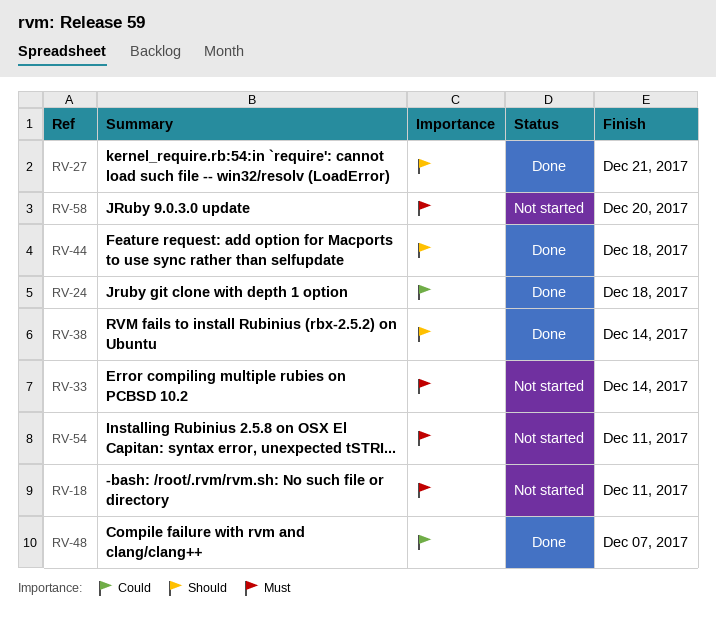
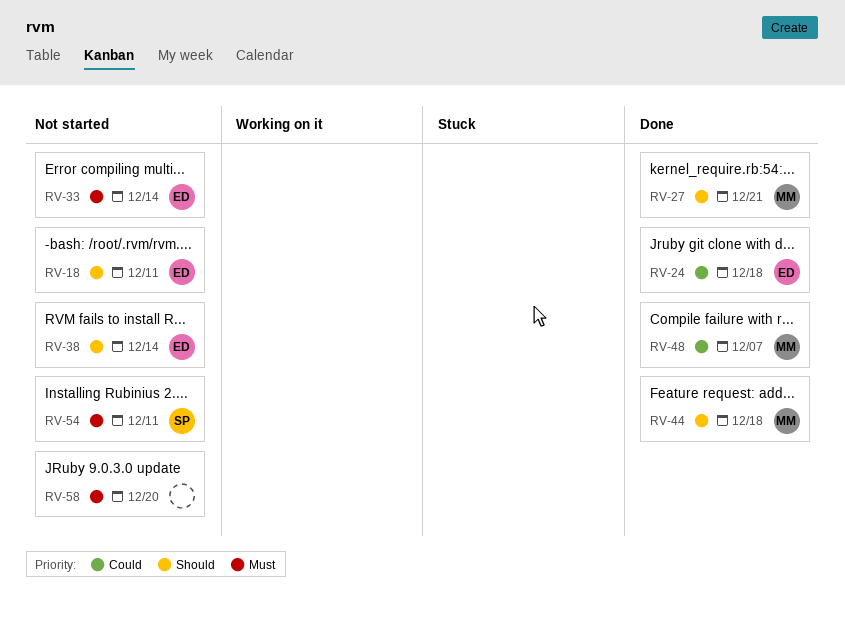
RV-18, priority: Must -> Should
RV-38, status: Done -> Not started

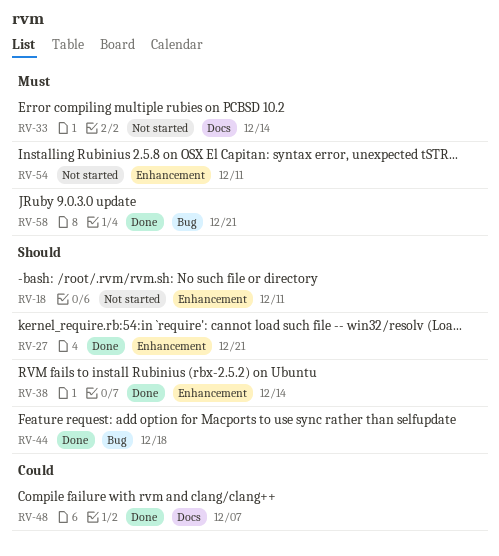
RV-24: present -> none
RV-38, status: Not started -> Done
RV-58, status: Not started -> Done
RV-58, due: Dec 20 -> Dec 21

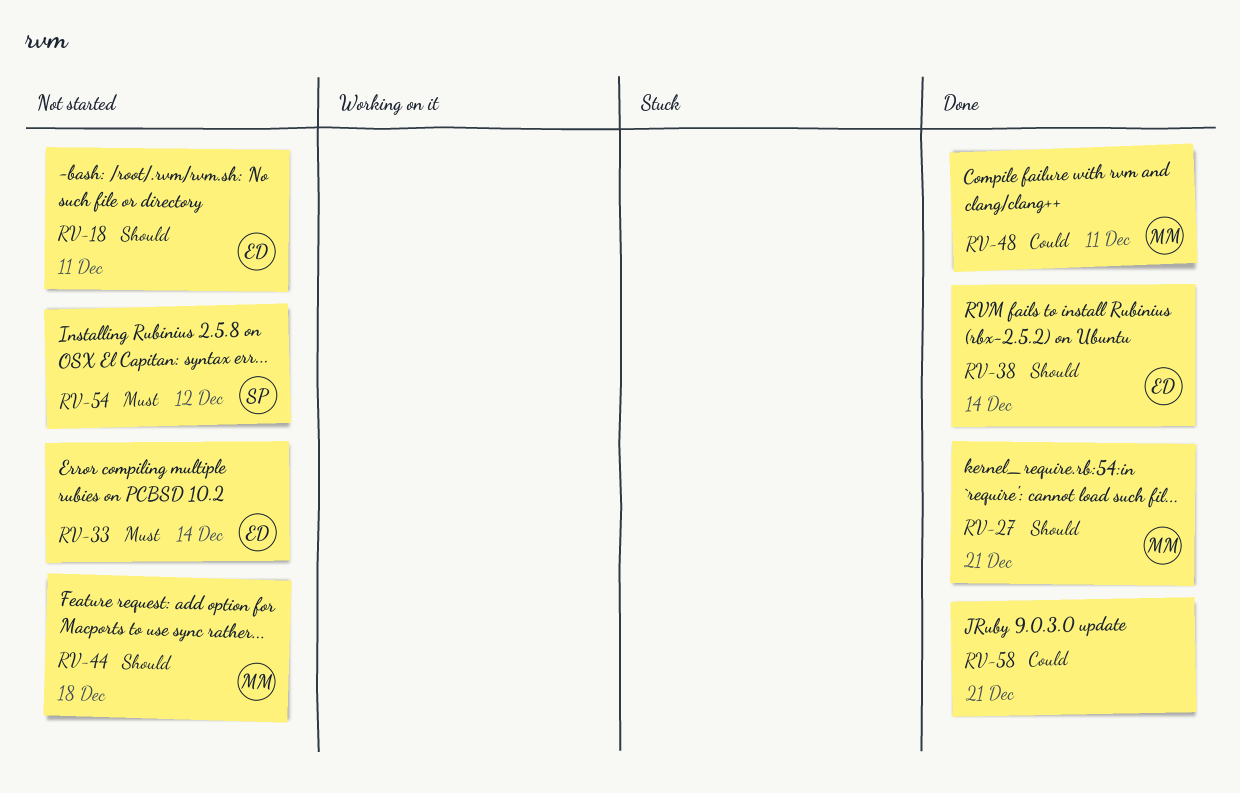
RV-44, status: Done -> Not started
RV-48, due: Dec 7 -> Dec 11
RV-54, due: Dec 11 -> Dec 12
RV-58, priority: Must -> Could

